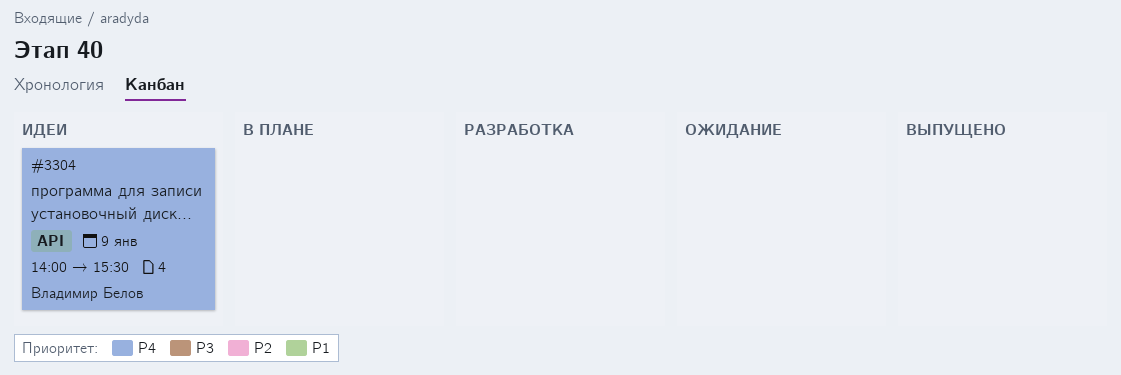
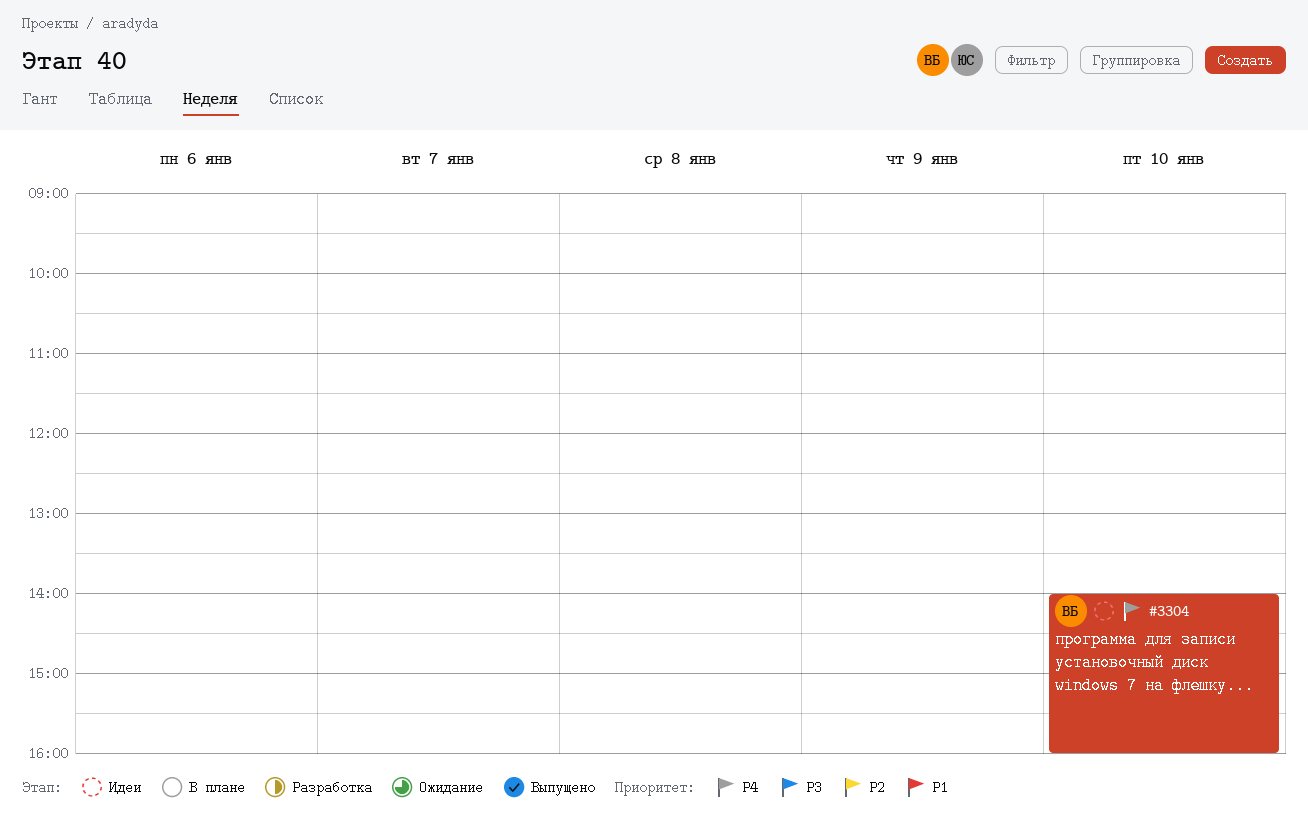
#3304, day: Jan 9 -> Jan 10
#3304, ends: 15:30 -> 16:00

